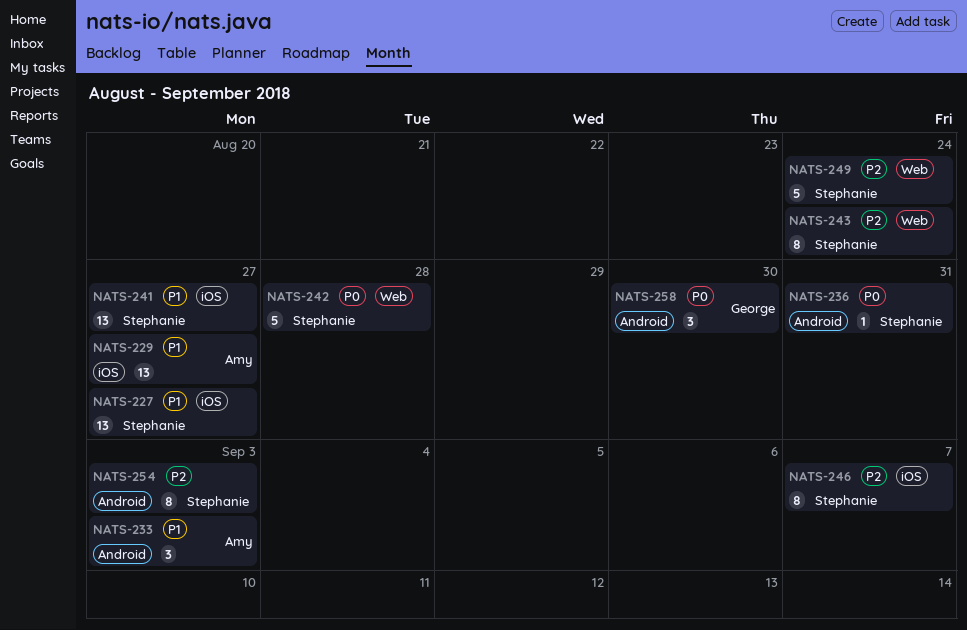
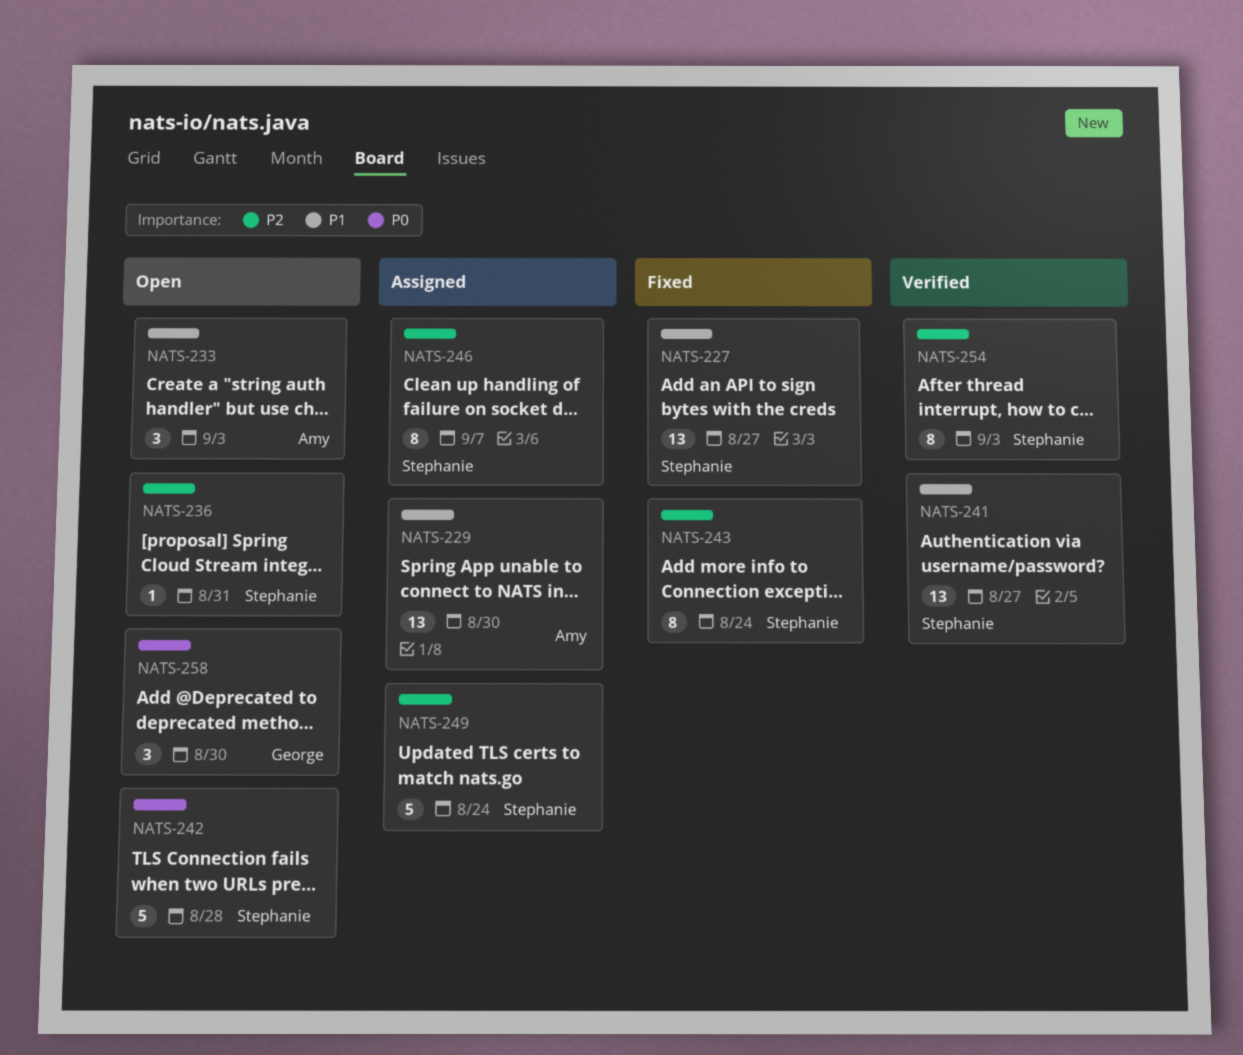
NATS-229, due: Aug 27 -> Aug 30
NATS-236, priority: P0 -> P2

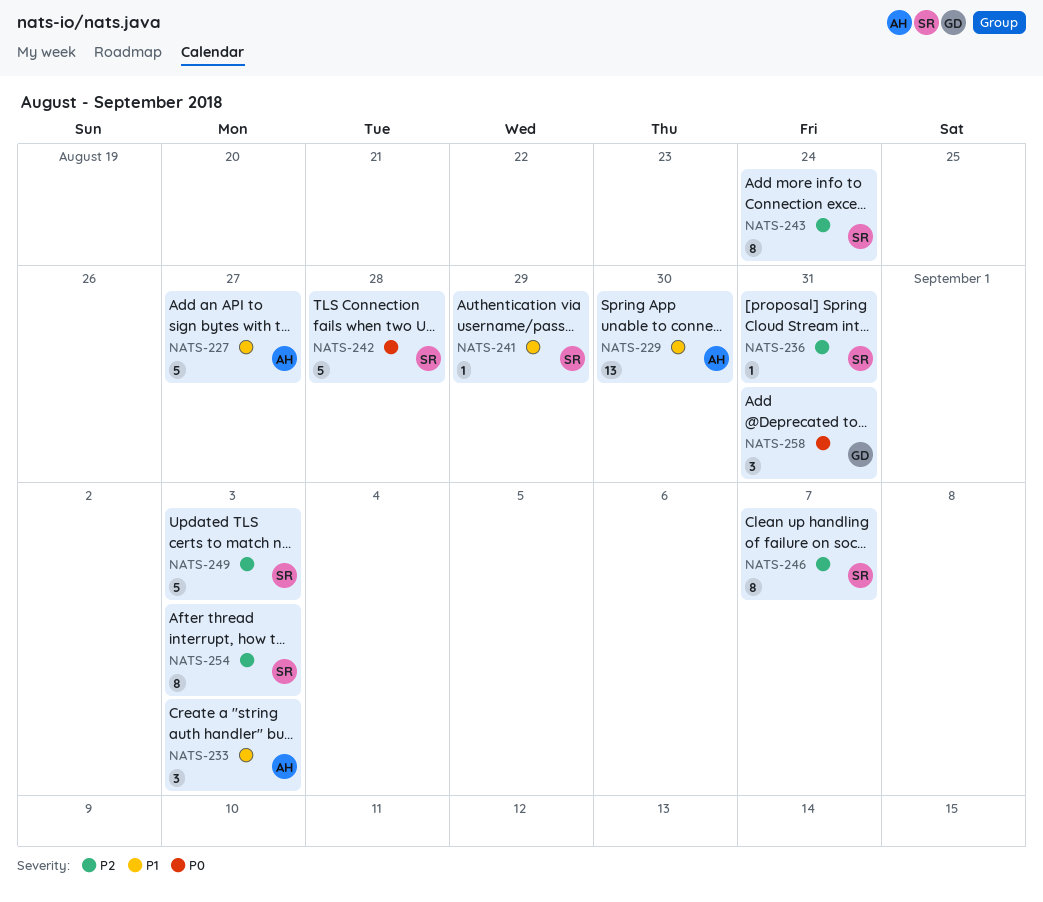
NATS-227, owner: Stephanie -> Amy
NATS-227, estimate: 13 -> 5
NATS-241, estimate: 13 -> 1
NATS-241, due: Aug 27 -> Aug 29
NATS-249, due: Aug 24 -> Sep 3
NATS-258, due: Aug 30 -> Aug 31

